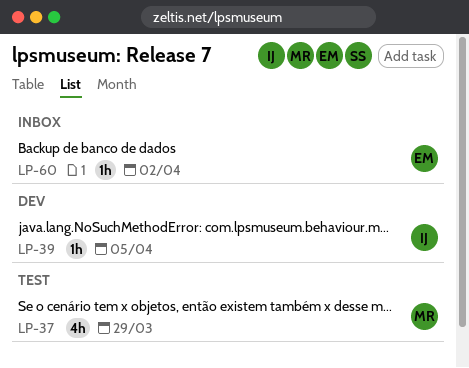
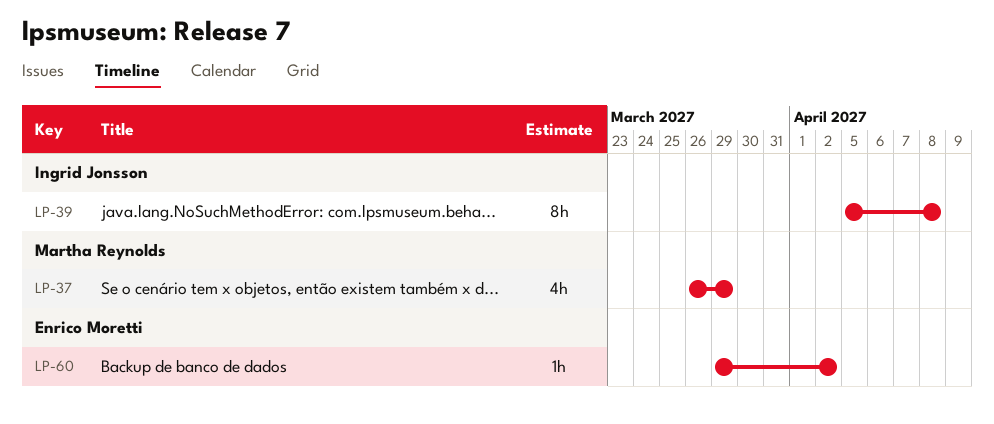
LP-39, estimate: 1h -> 8h
LP-39, due: Apr 5 -> Apr 8

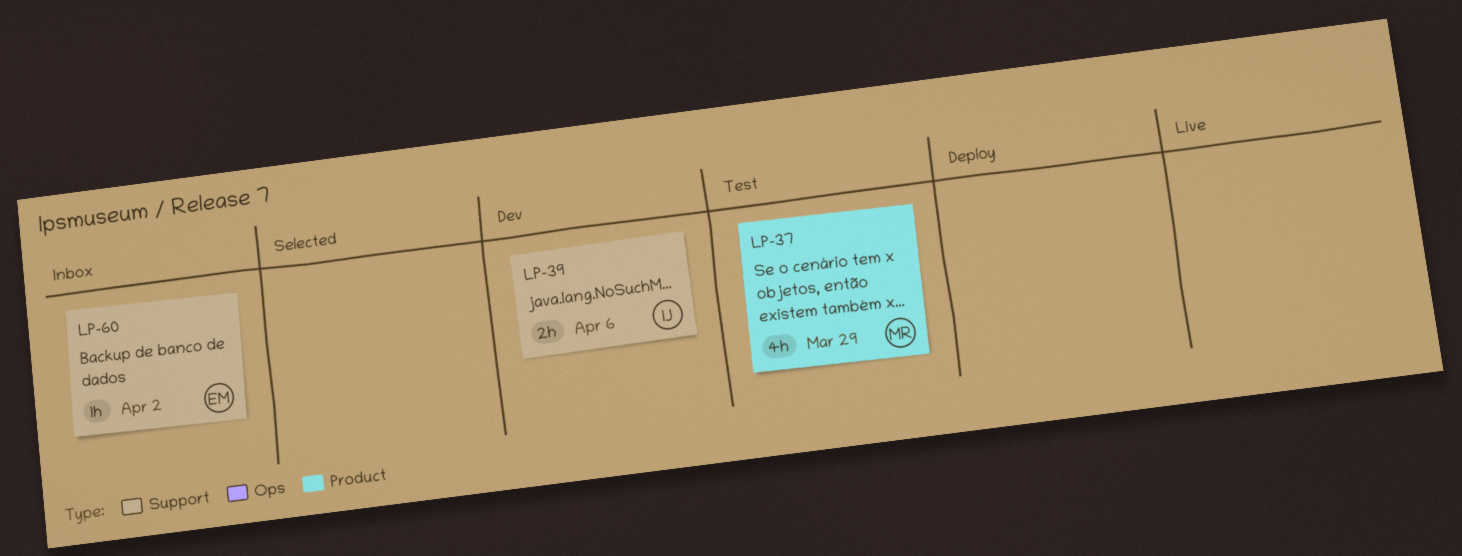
LP-39, estimate: 8h -> 2h
LP-39, due: Apr 8 -> Apr 6

